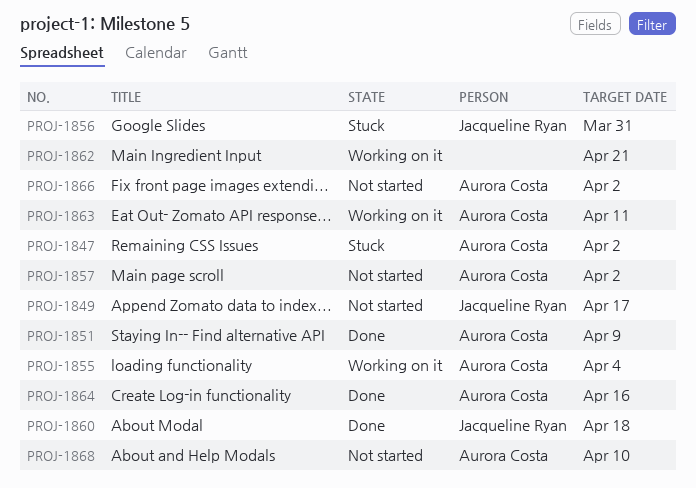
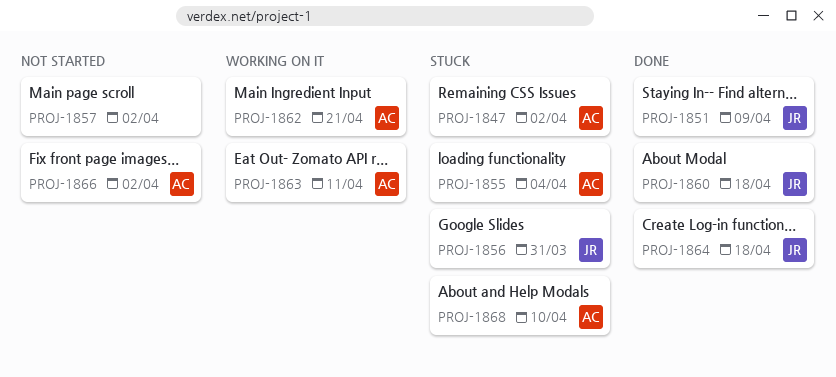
PROJ-1849: present -> none
PROJ-1851, owner: Aurora Costa -> Jacqueline Ryan
PROJ-1855, status: Working on it -> Stuck
PROJ-1857, owner: Aurora Costa -> none
PROJ-1862, owner: none -> Aurora Costa
PROJ-1864, owner: Aurora Costa -> Jacqueline Ryan
PROJ-1864, due: Apr 16 -> Apr 18
PROJ-1868, status: Not started -> Stuck

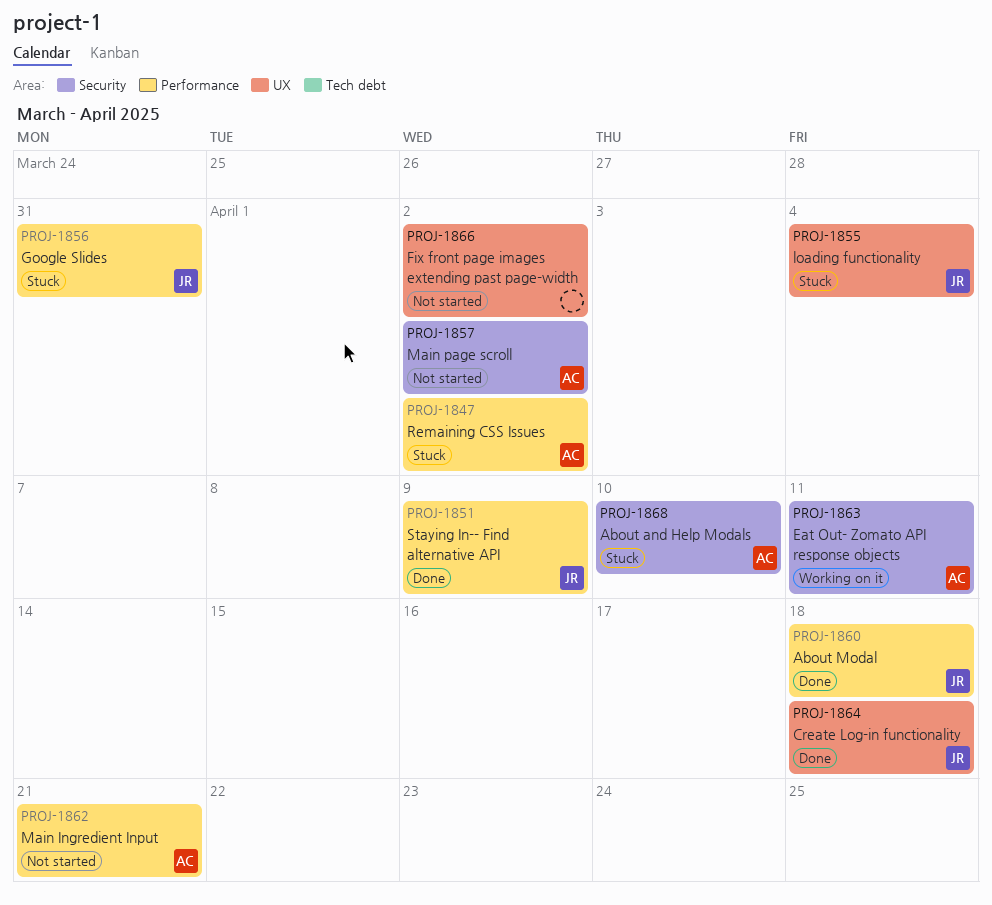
PROJ-1855, owner: AC -> JR
PROJ-1857, owner: none -> AC
PROJ-1862, status: Working on it -> Not started
PROJ-1866, owner: AC -> none

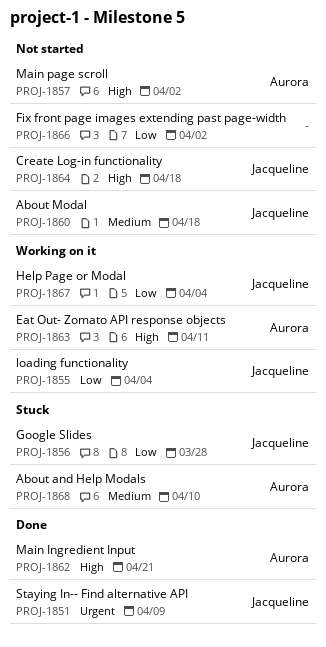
PROJ-1847: present -> none
PROJ-1855, status: Stuck -> Working on it
PROJ-1856, due: Mar 31 -> Mar 28
PROJ-1860, status: Done -> Not started
PROJ-1862, status: Not started -> Done
PROJ-1864, status: Done -> Not started
PROJ-1867: none -> present

